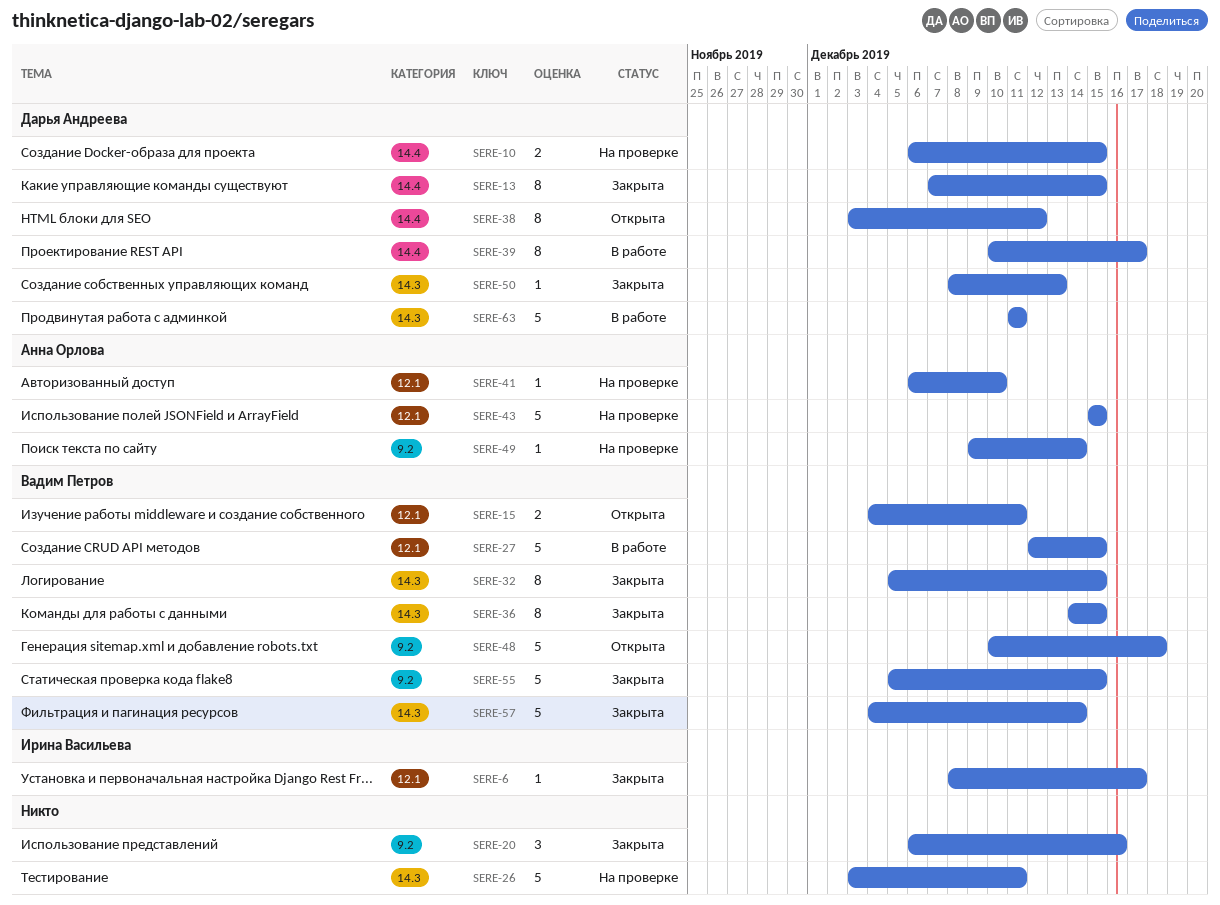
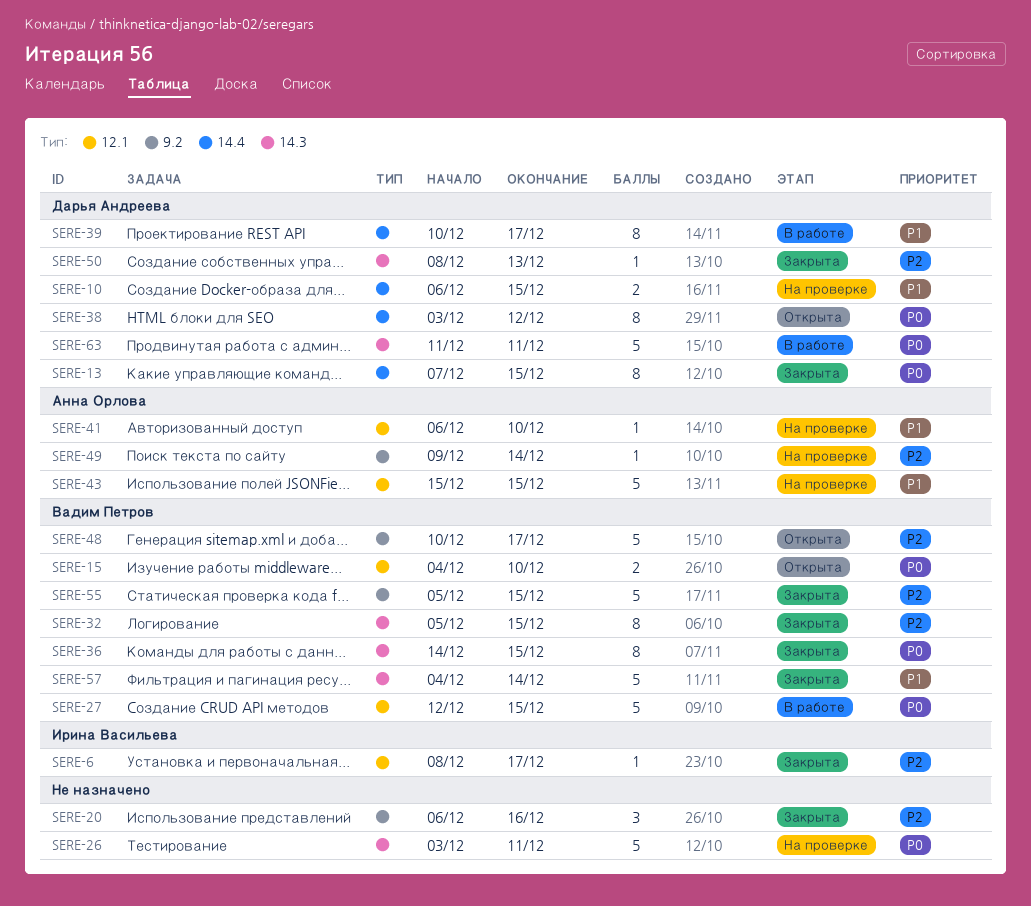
SERE-15, due: Dec 11 -> Dec 10
SERE-48, due: Dec 18 -> Dec 17

